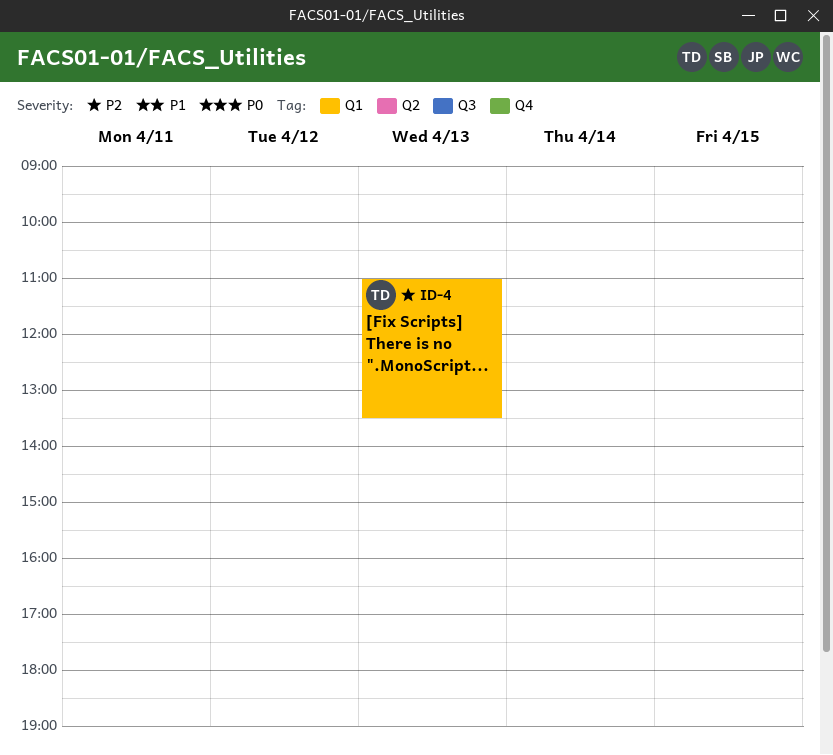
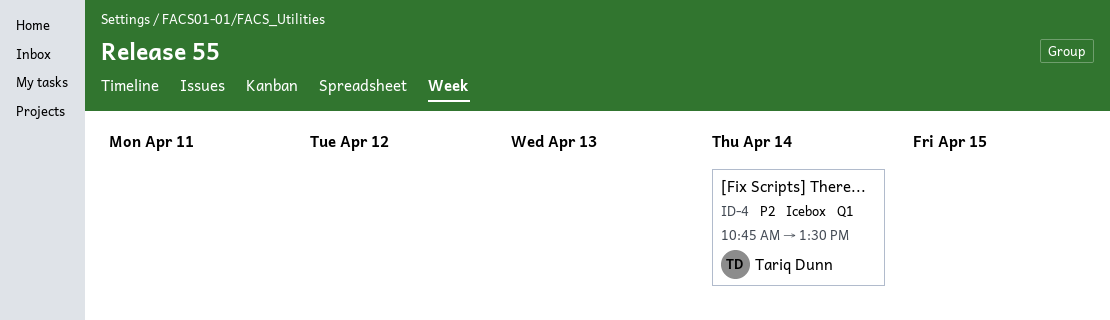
ID-4, day: Apr 13 -> Apr 14
ID-4, begins: 11:00 -> 10:45

